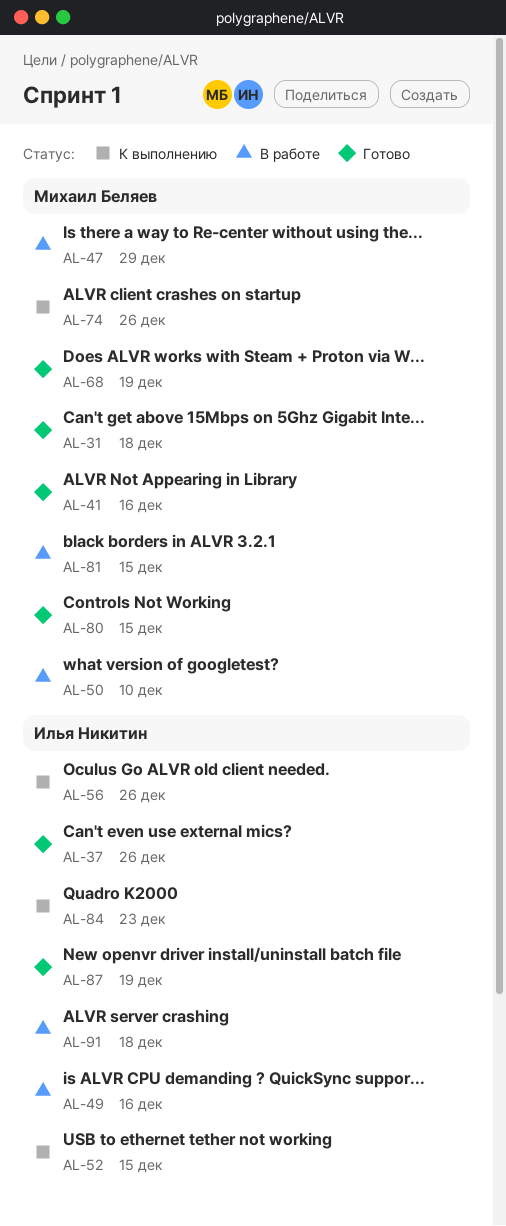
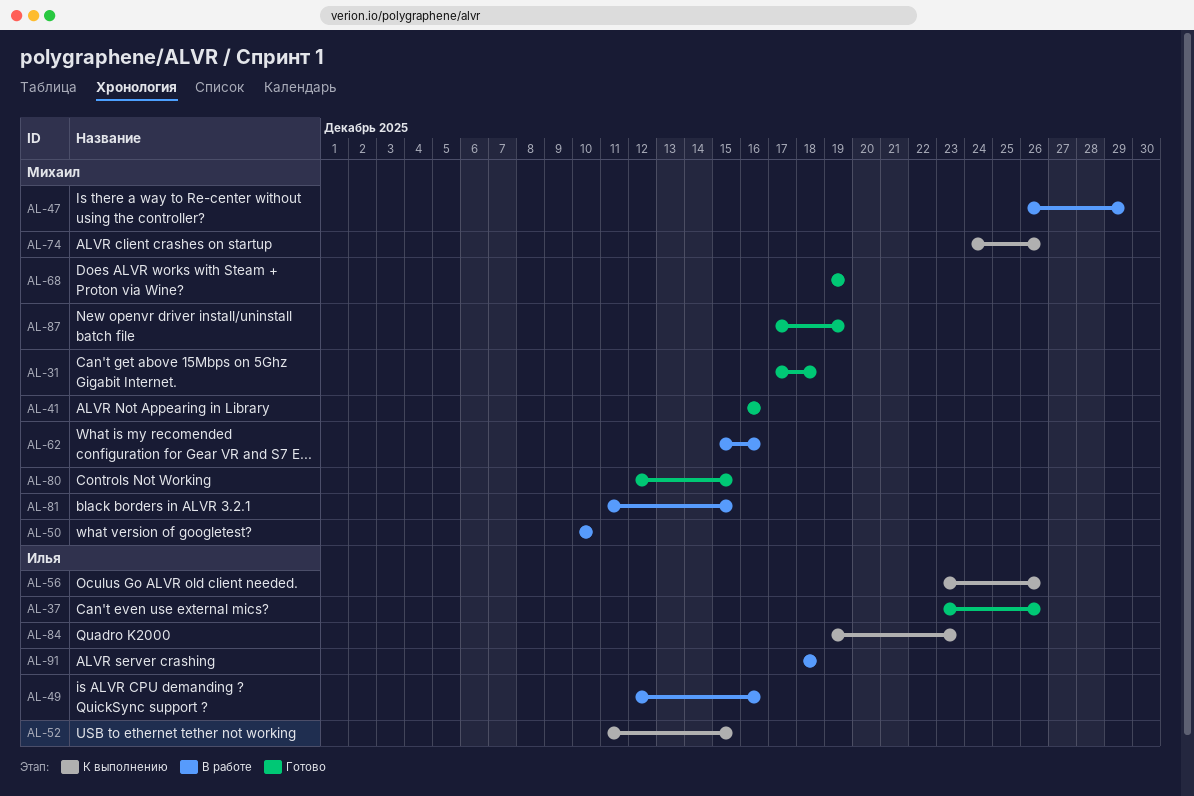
AL-62: none -> present
AL-87, owner: Илья Никитин -> Михаил Беляев

